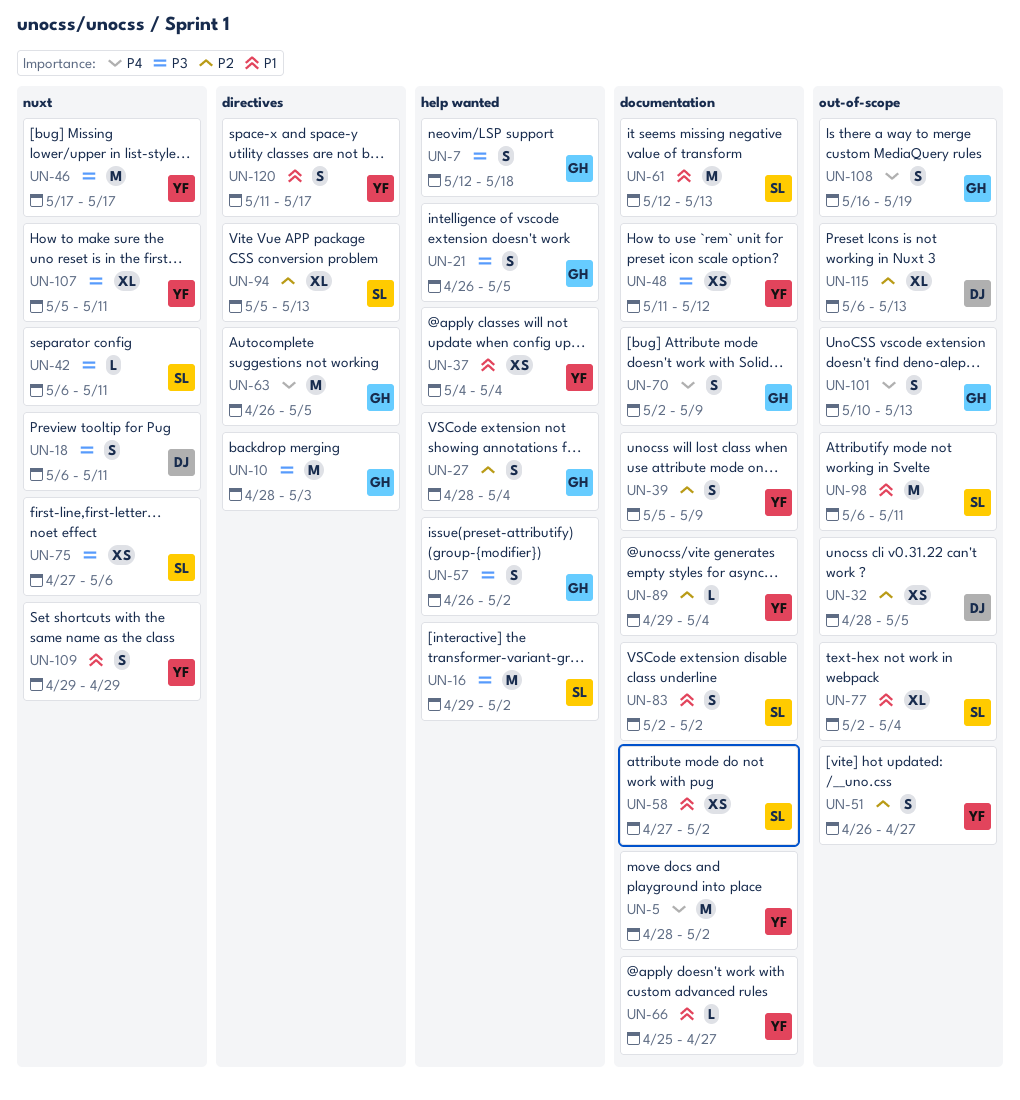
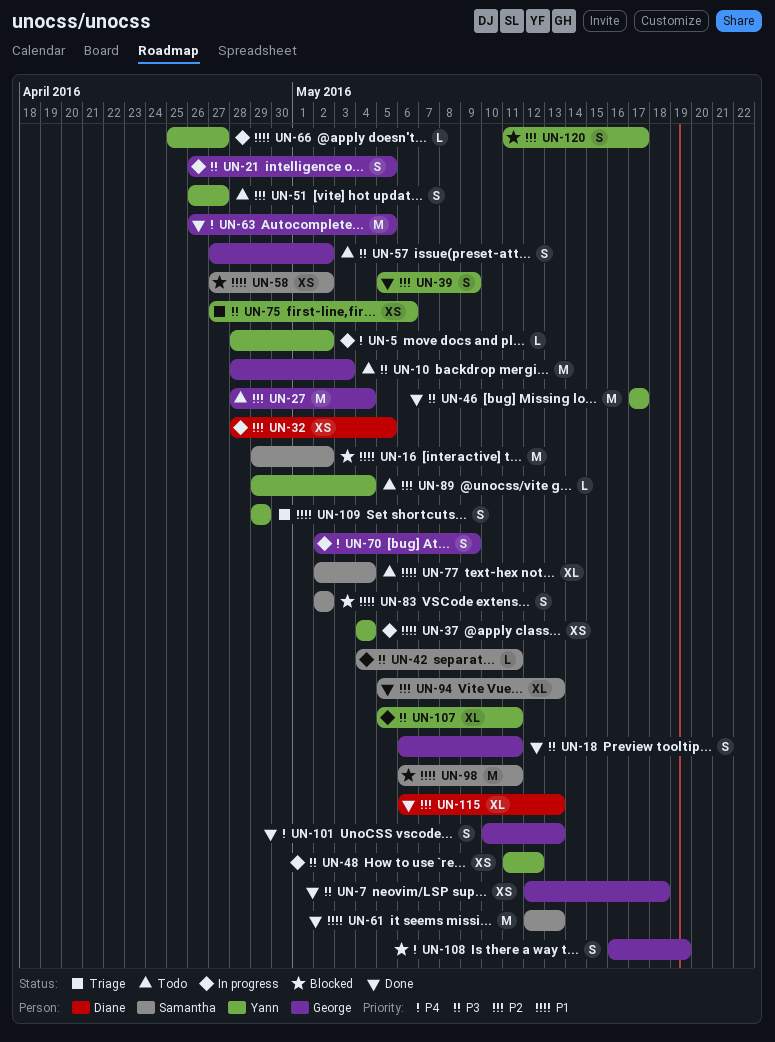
UN-5, estimate: M -> L
UN-7, estimate: S -> XS
UN-16, priority: P3 -> P1
UN-18, owner: Diane -> George
UN-27, estimate: S -> M
UN-42, start: May 6 -> May 4
UN-57, start: Apr 26 -> Apr 27
UN-75, owner: Samantha -> Yann
UN-120, priority: P1 -> P2

